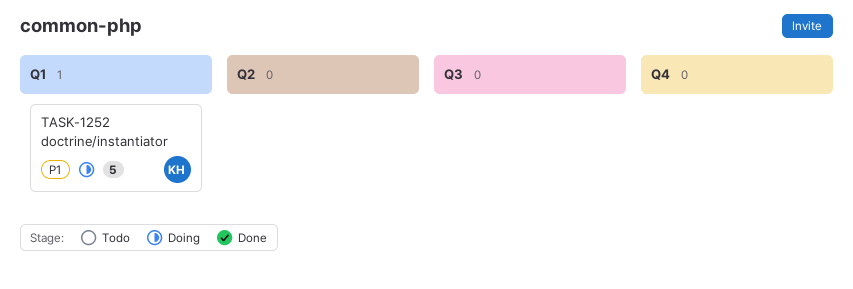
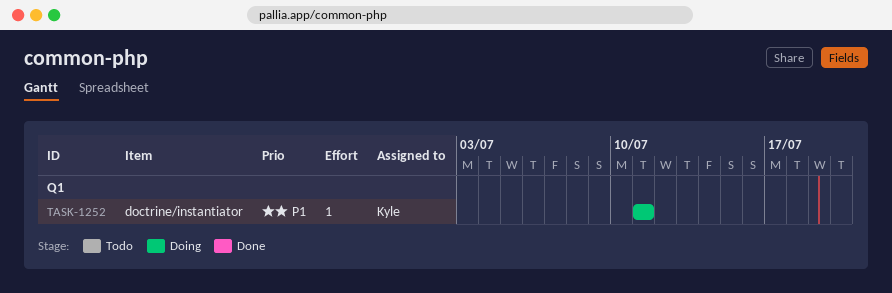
TASK-1252, estimate: 5 -> 1

